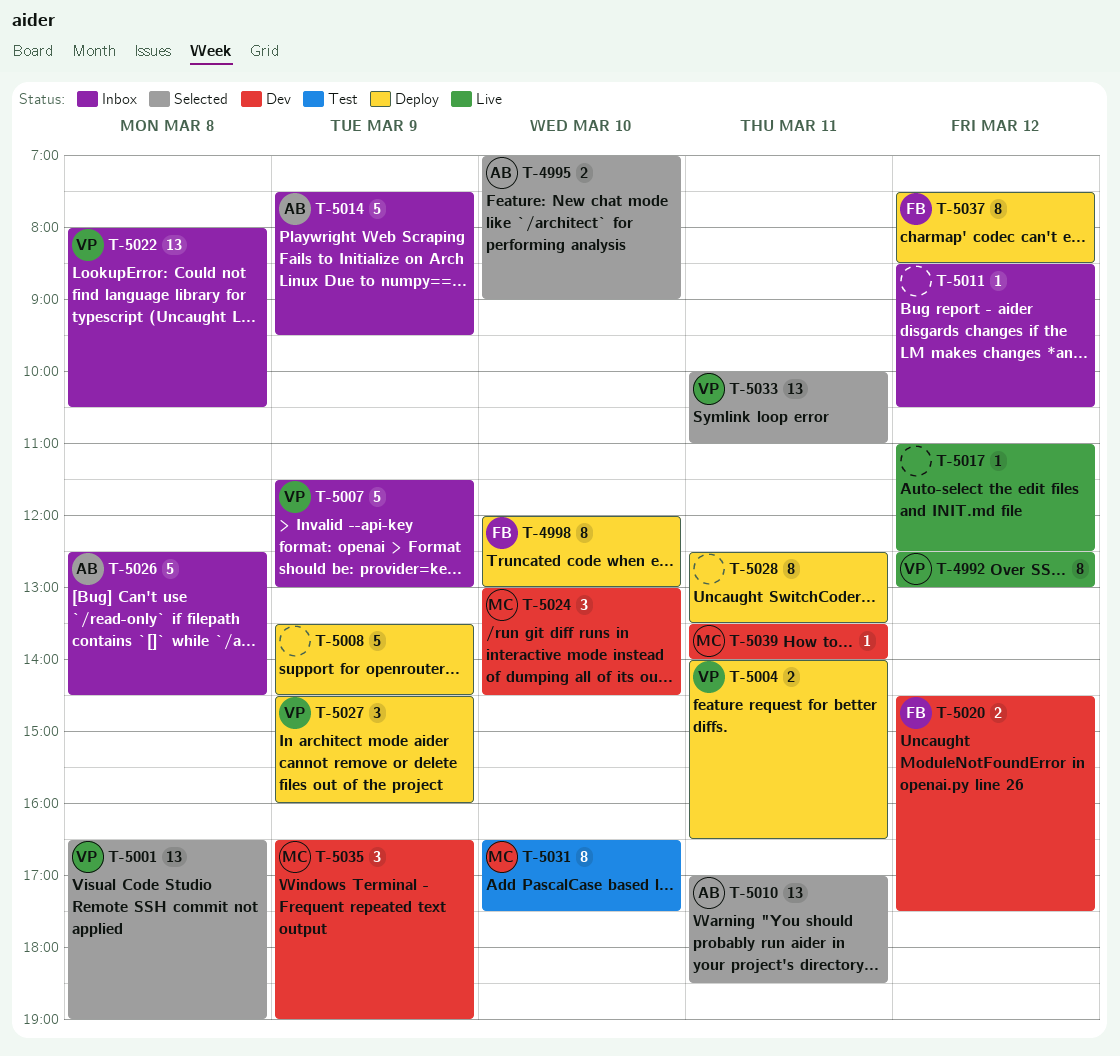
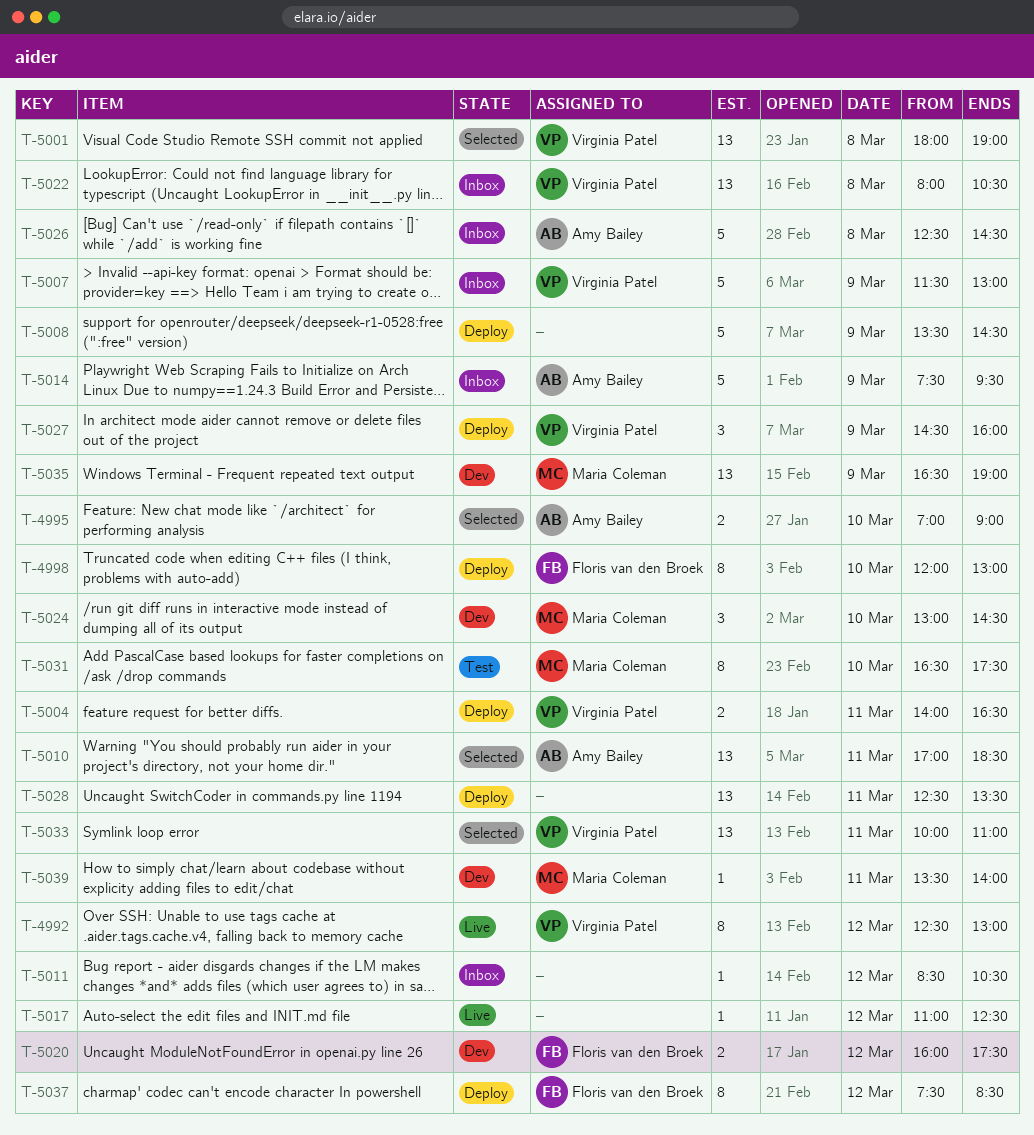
T-5001, begins: 16:30 -> 18:00
T-5020, begins: 14:30 -> 16:00
T-5028, estimate: 8 -> 13
T-5035, estimate: 3 -> 13

